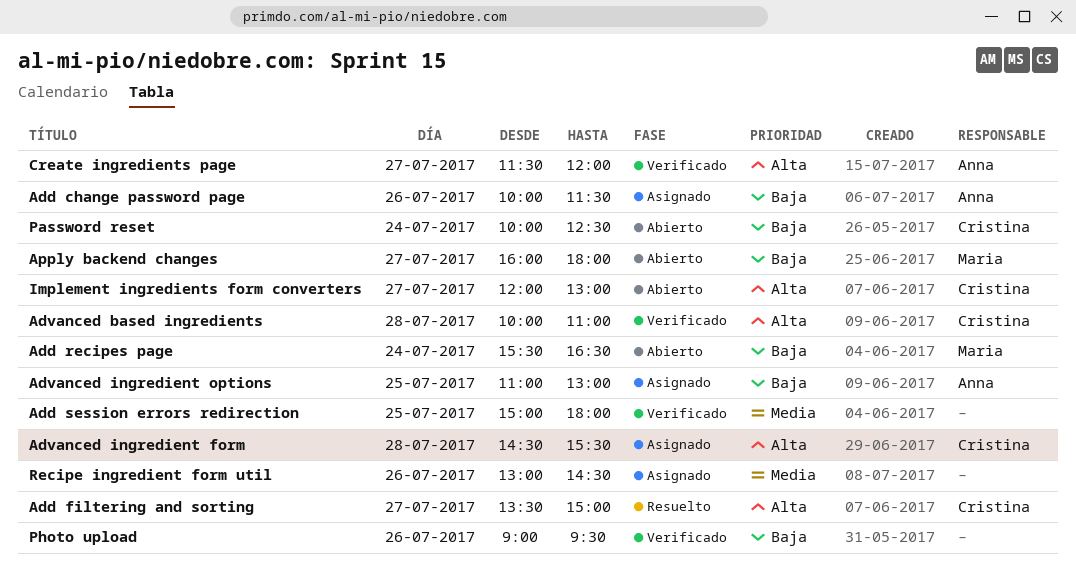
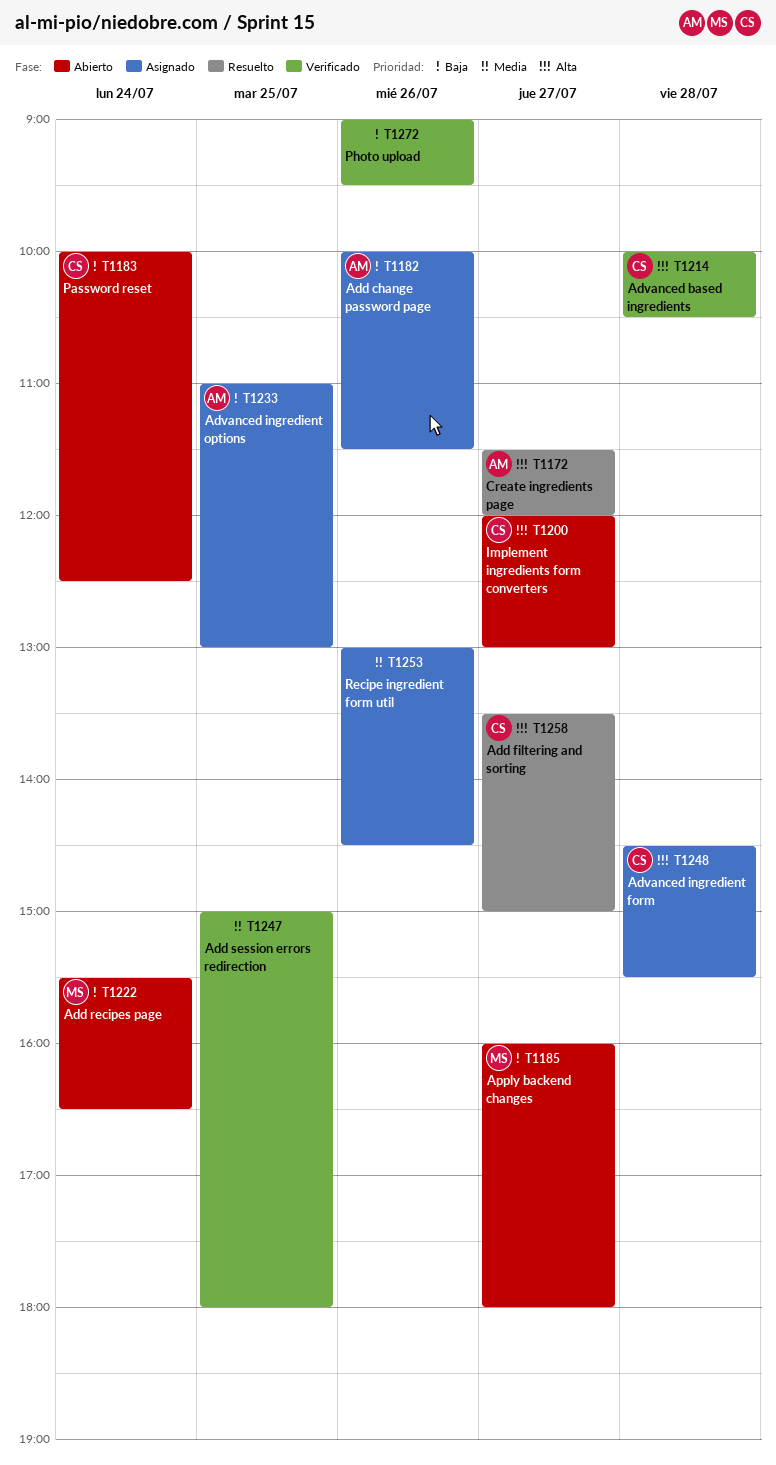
Advanced based ingredients, ends: 11:00 -> 10:30
Create ingredients page, status: Verificado -> Resuelto

